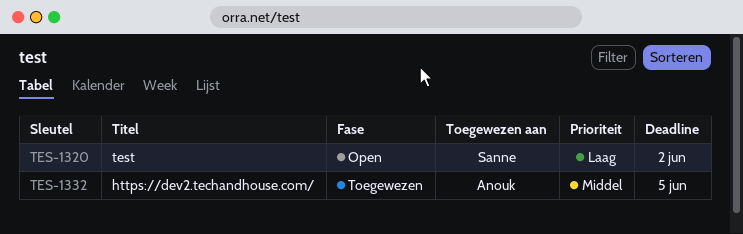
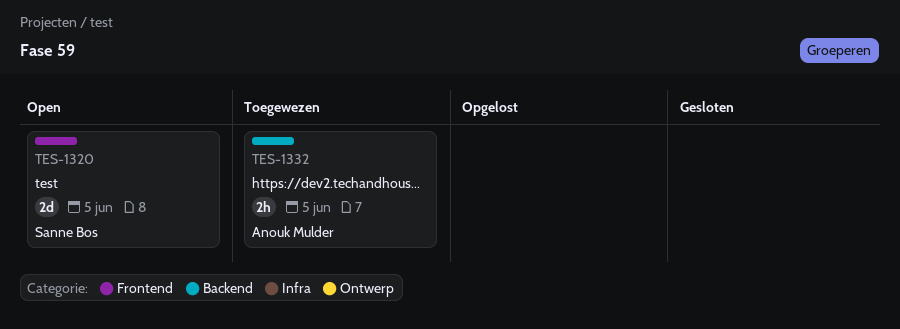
TES-1320, due: Jun 2 -> Jun 5

